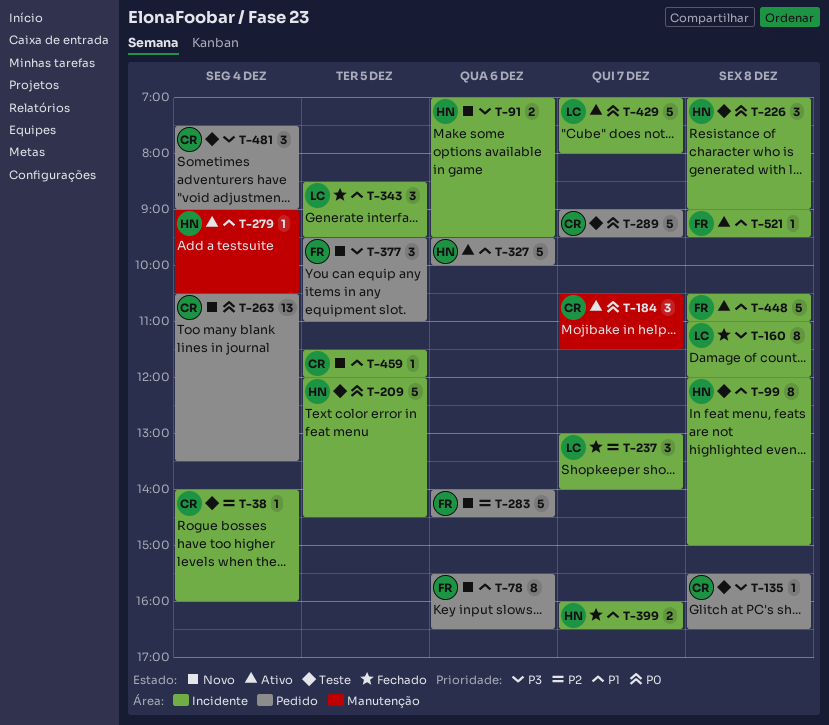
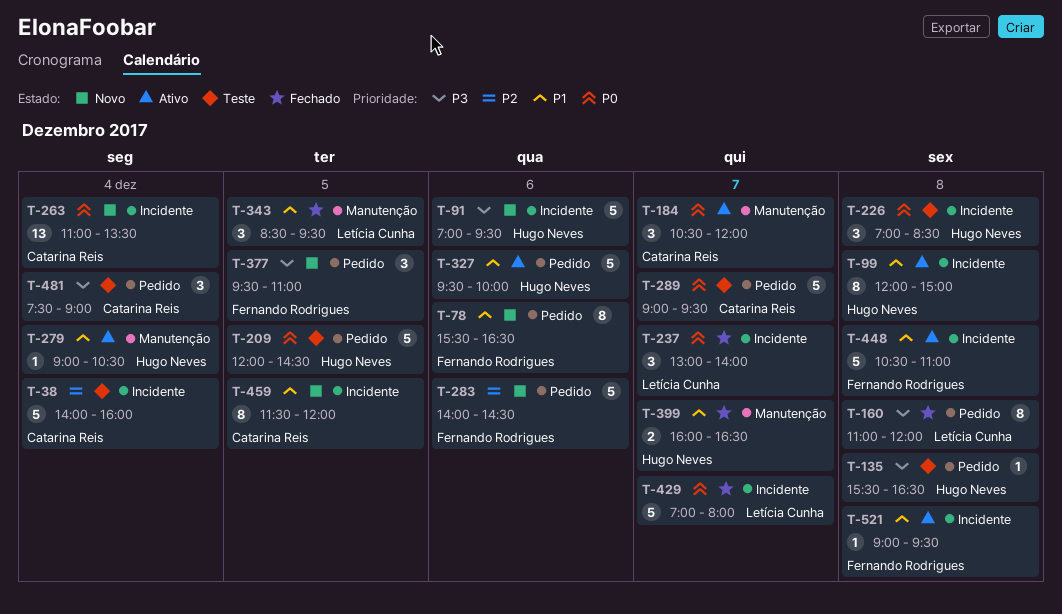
T-38, estimate: 1 -> 5
T-91, estimate: 2 -> 5
T-99, status: Teste -> Ativo
T-135, owner: Catarina Reis -> Hugo Neves
T-160, label: Incidente -> Pedido
T-184, ends: 11:30 -> 12:00
T-209, label: Incidente -> Pedido
T-226, ends: 09:00 -> 08:30
T-237, priority: P2 -> P0
T-263, label: Pedido -> Incidente
T-263, begins: 10:30 -> 11:00
T-343, label: Incidente -> Manutenção
T-399, label: Incidente -> Manutenção
T-429, status: Ativo -> Fechado
T-459, estimate: 1 -> 8

